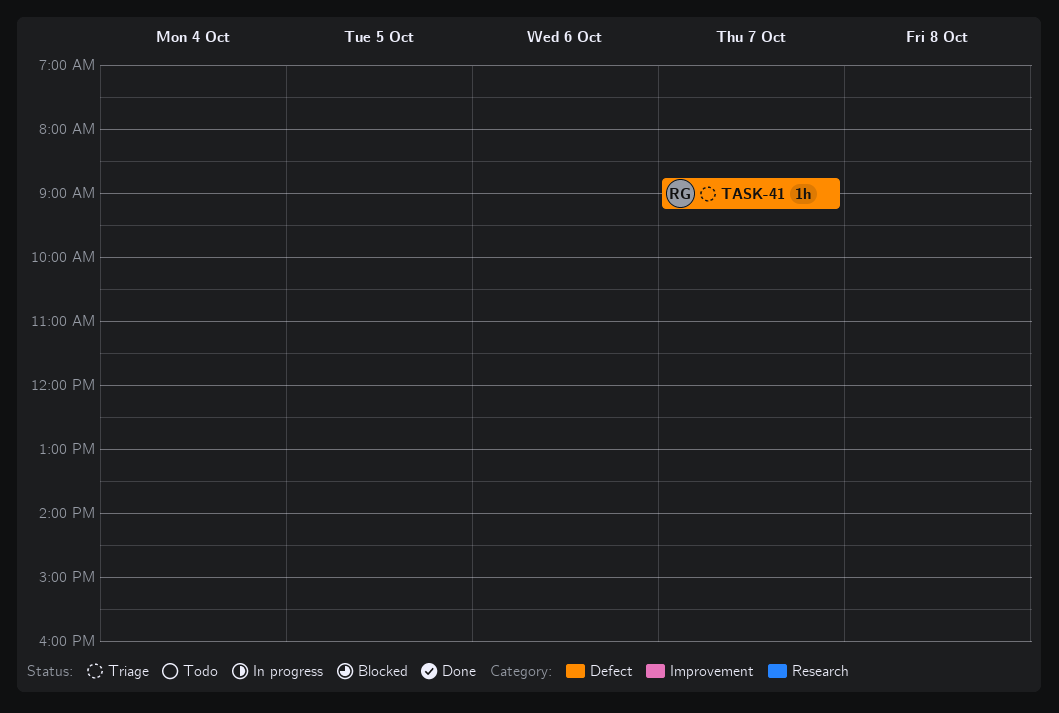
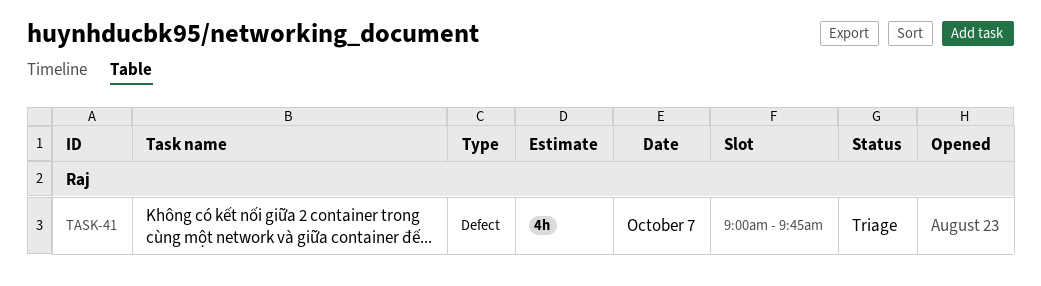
TASK-41, estimate: 1h -> 4h
TASK-41, begins: 08:45 -> 09:00
TASK-41, ends: 09:15 -> 09:45

